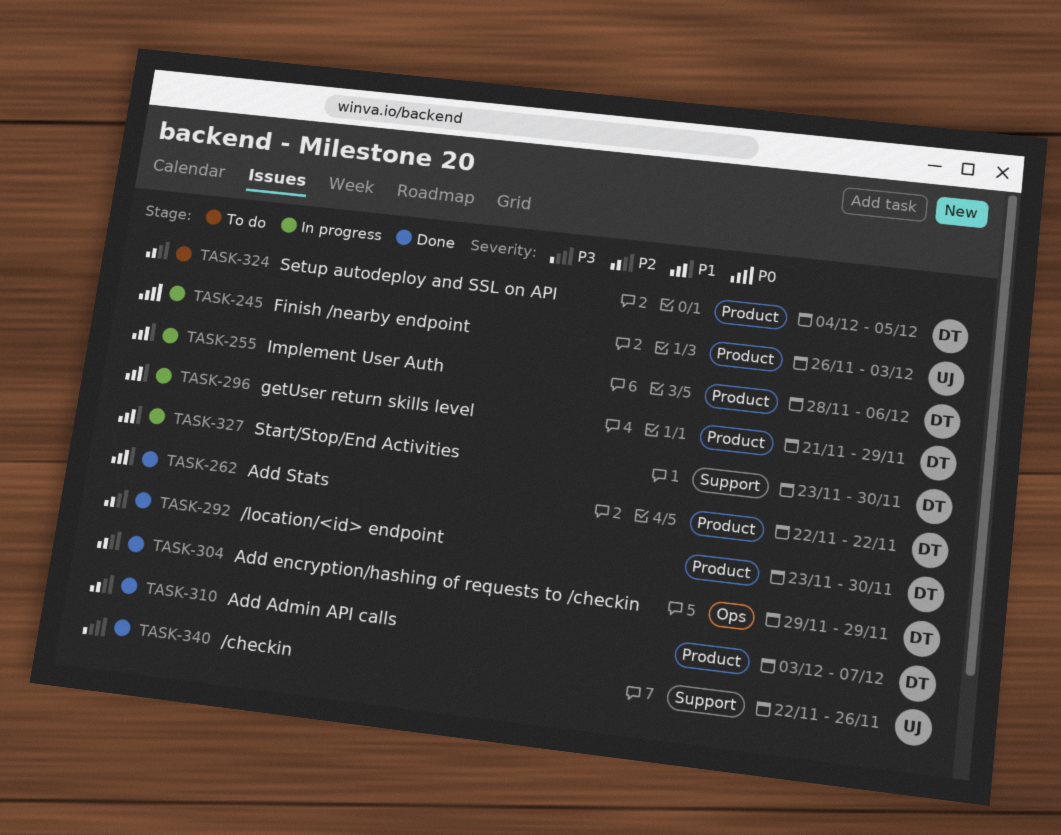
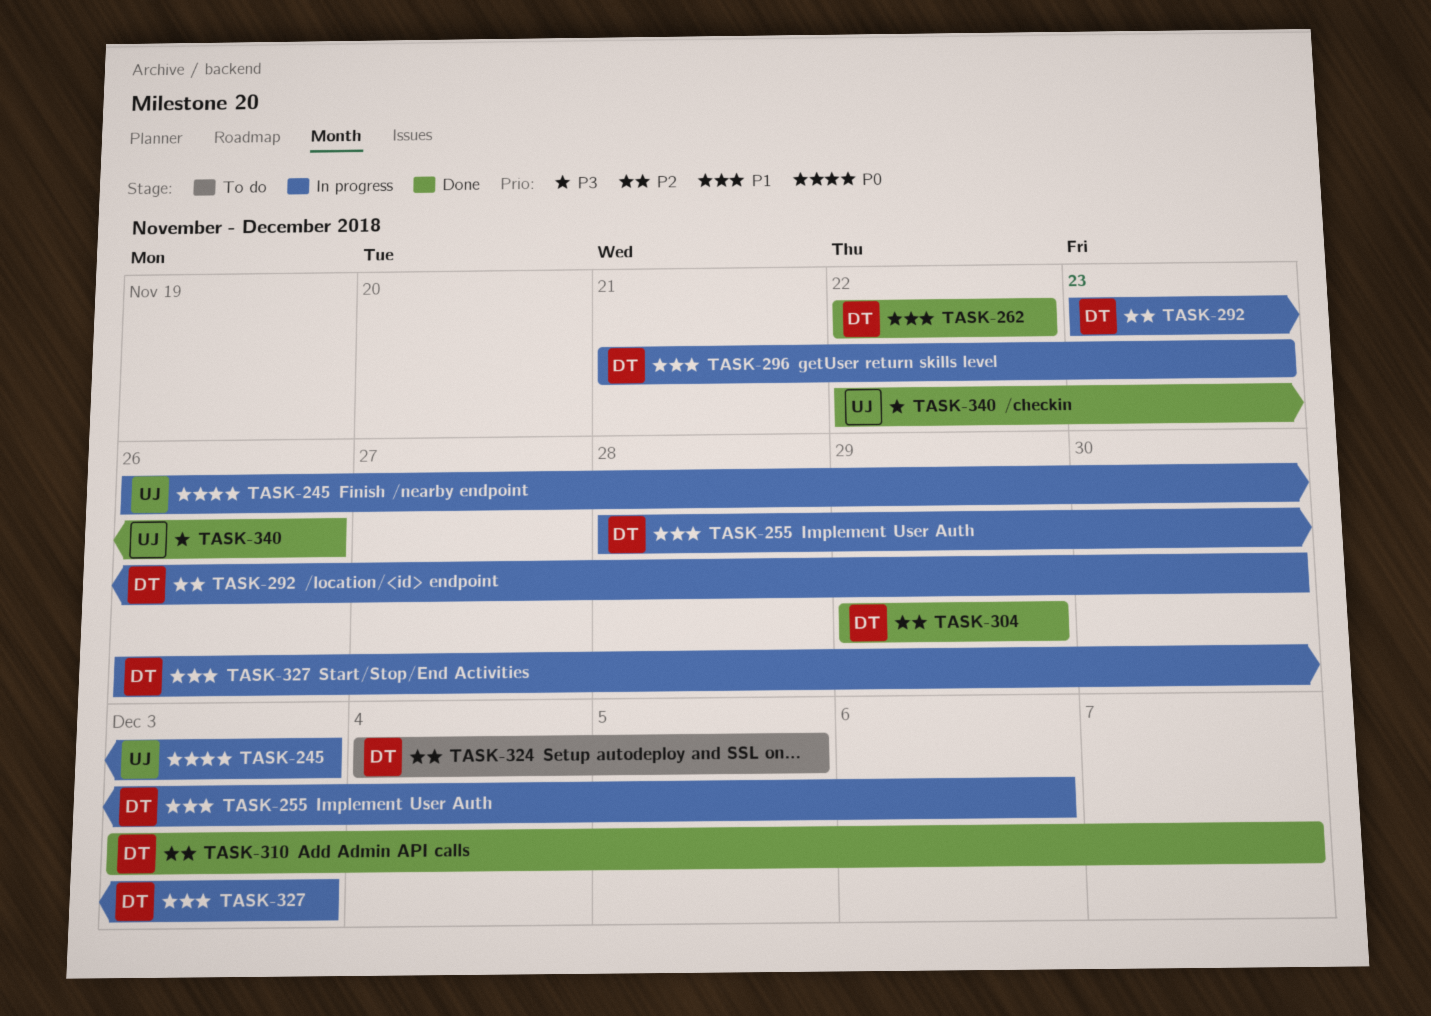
TASK-292, status: Done -> In progress
TASK-296, due: Nov 29 -> Nov 23
TASK-327, start: Nov 23 -> Nov 26
TASK-327, due: Nov 30 -> Dec 3

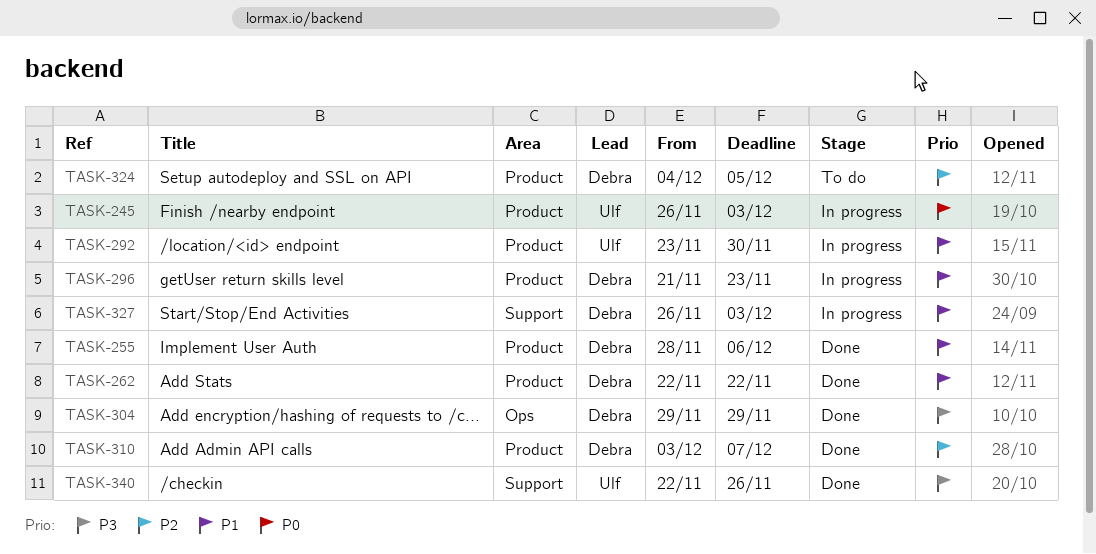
TASK-255, status: In progress -> Done
TASK-292, owner: Debra -> Ulf
TASK-292, priority: P2 -> P1
TASK-304, priority: P2 -> P3

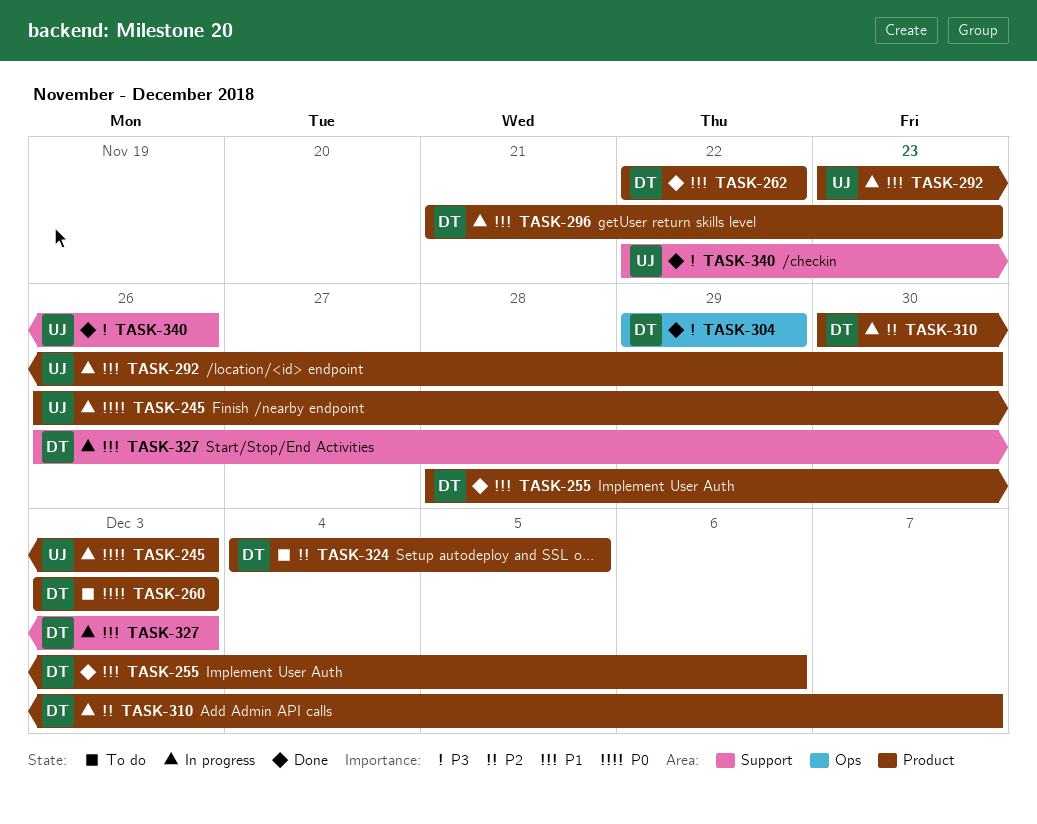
TASK-260: none -> present
TASK-310, status: Done -> In progress
TASK-310, start: Dec 3 -> Nov 30

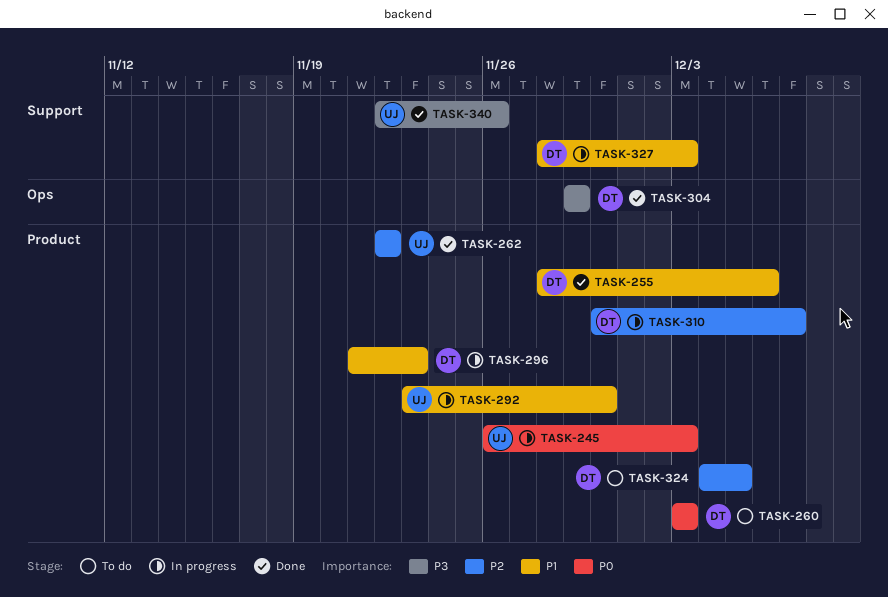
TASK-262, owner: DT -> UJ
TASK-262, priority: P1 -> P2
TASK-327, start: Nov 26 -> Nov 28

